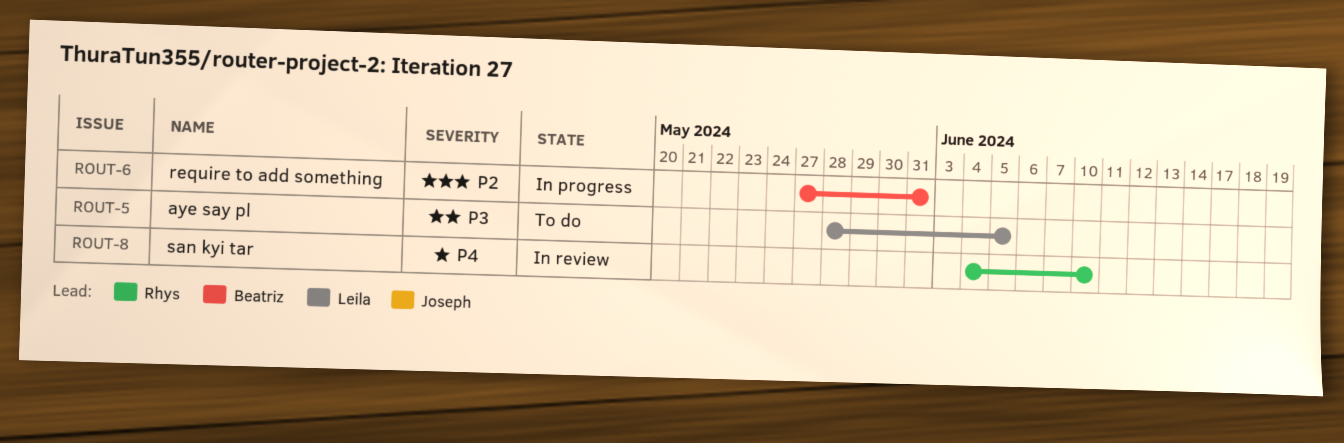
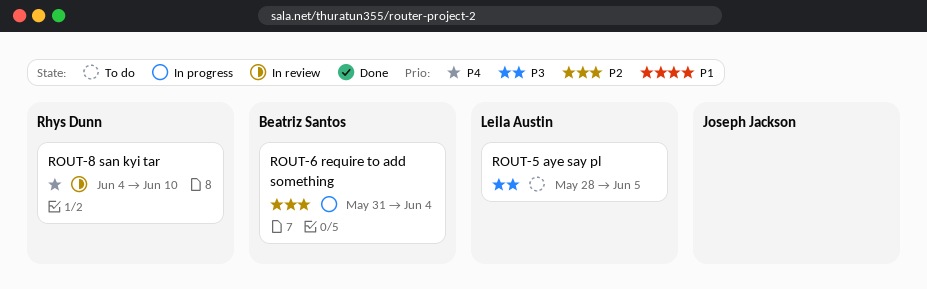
ROUT-6, start: May 27 -> May 31
ROUT-6, due: May 31 -> Jun 4

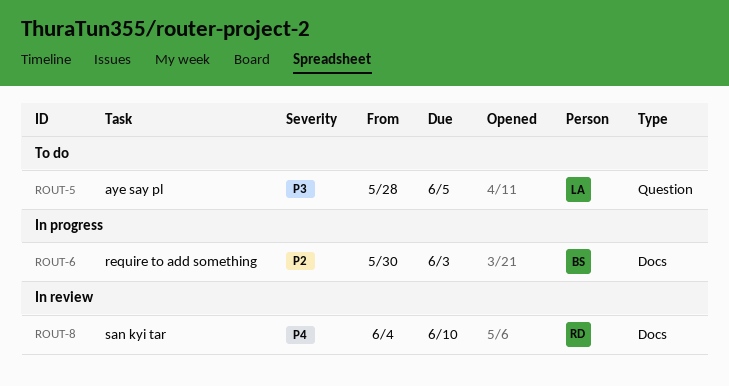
ROUT-6, start: May 31 -> May 30
ROUT-6, due: Jun 4 -> Jun 3

